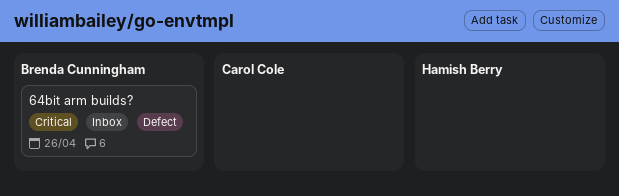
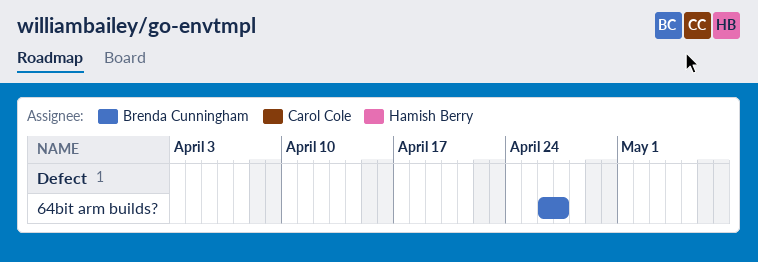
64bit arm builds?, due: Apr 26 -> Apr 27

